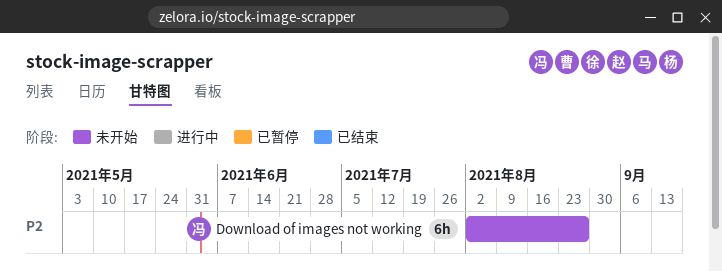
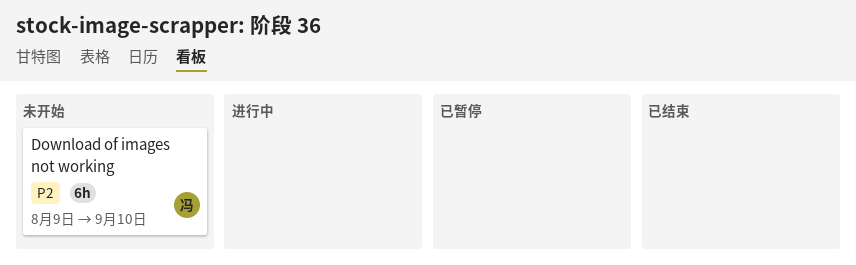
Download of images not working, start: Aug 2 -> Aug 9
Download of images not working, due: Aug 27 -> Sep 10

